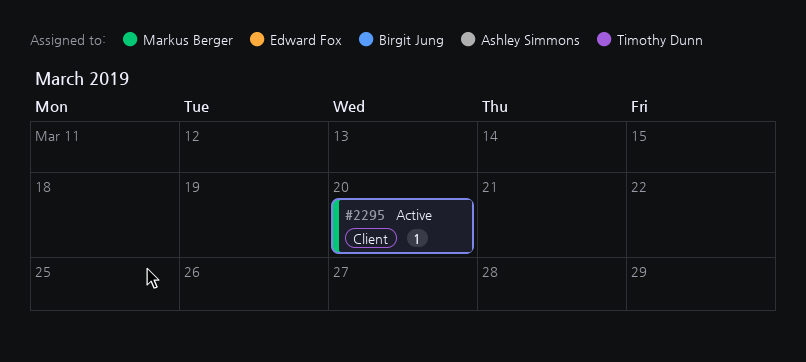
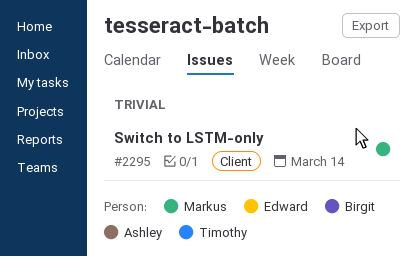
#2295, due: Mar 20 -> Mar 14

